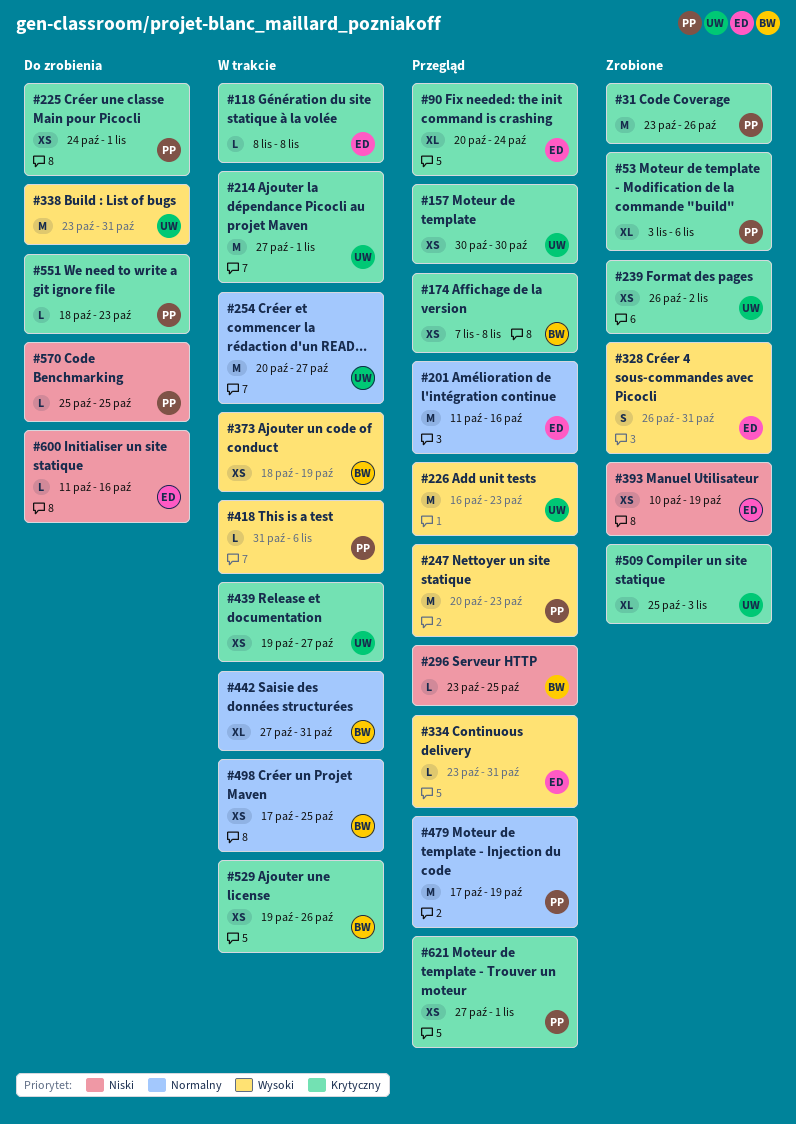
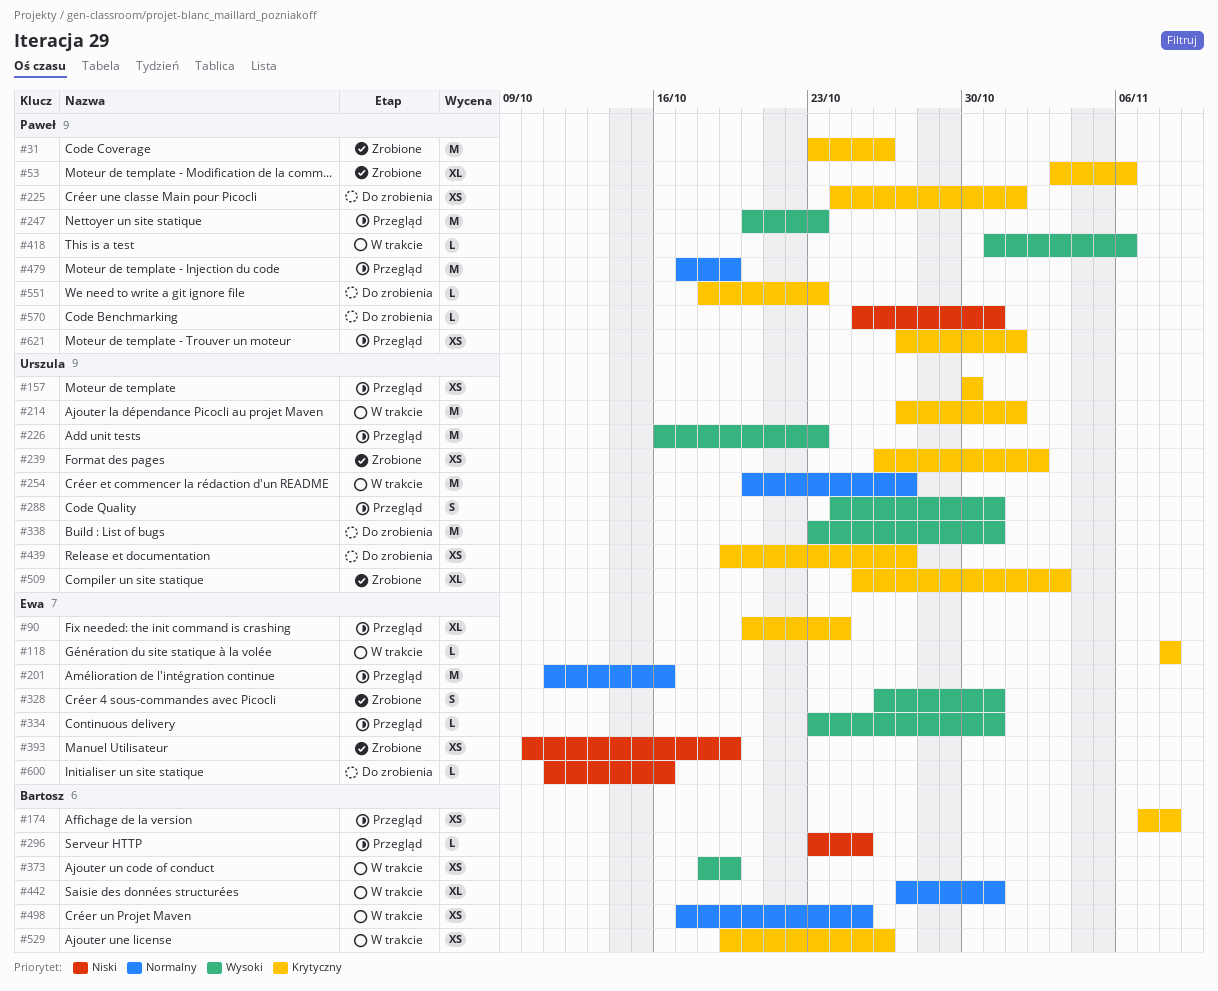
#288: none -> present
#439, status: W trakcie -> Do zrobienia
#570, due: Oct 25 -> Oct 31

